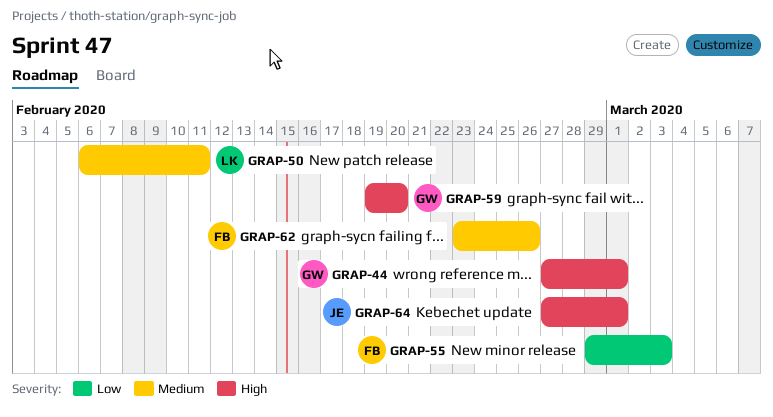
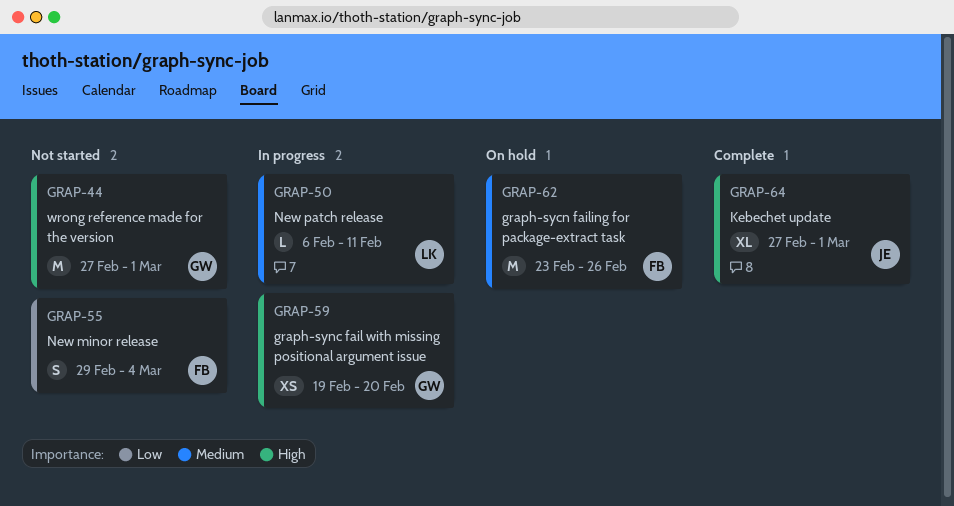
GRAP-55, due: Mar 3 -> Mar 4

